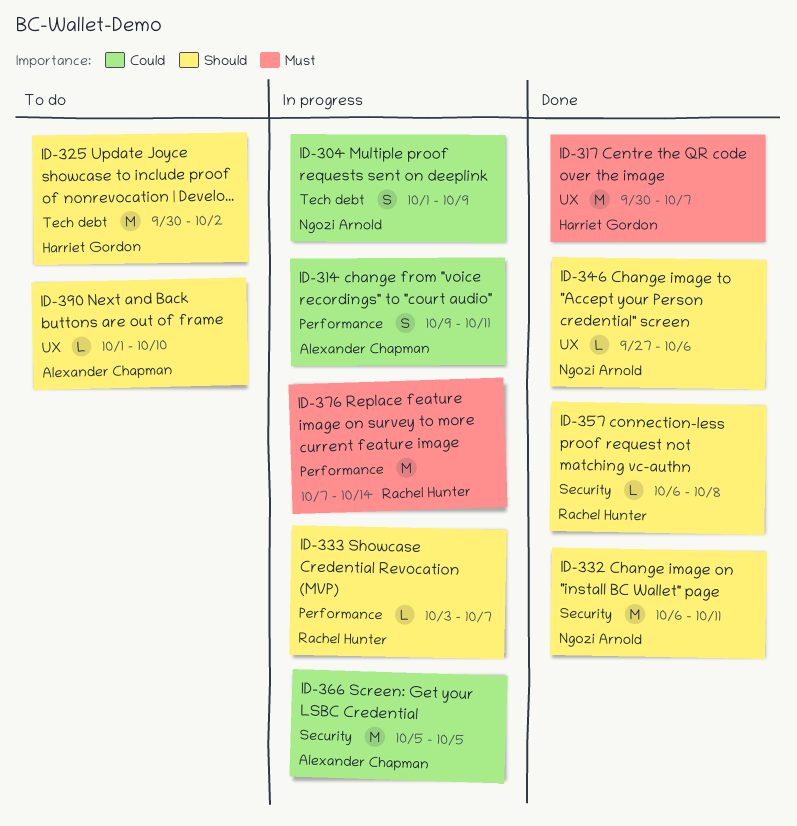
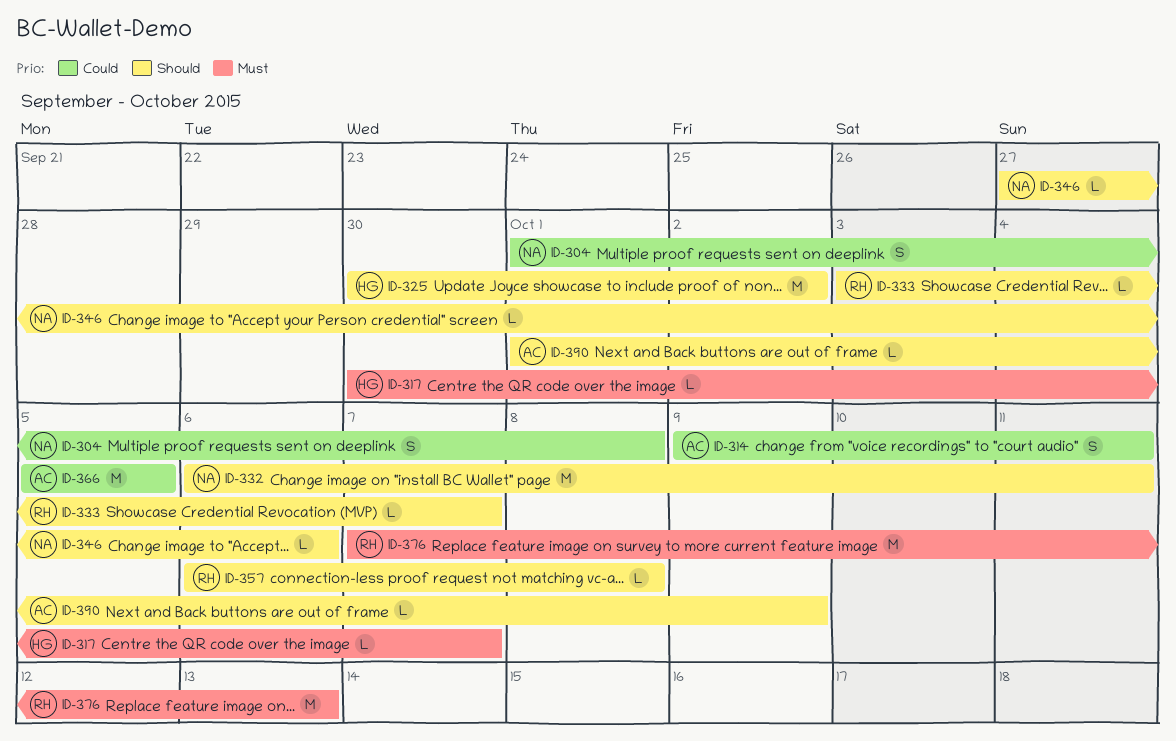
ID-304, due: Oct 9 -> Oct 8
ID-317, estimate: M -> L
ID-376, due: Oct 14 -> Oct 13
ID-390, due: Oct 10 -> Oct 9

